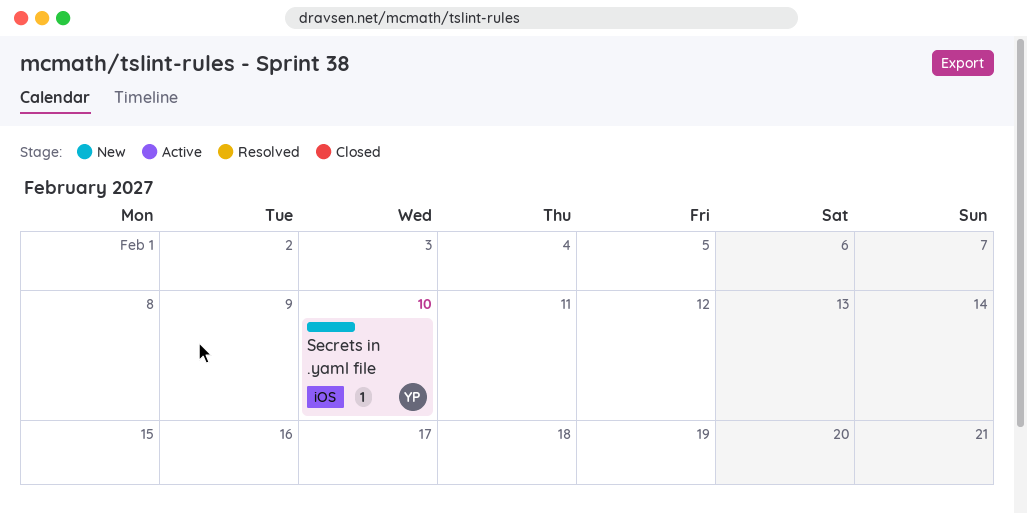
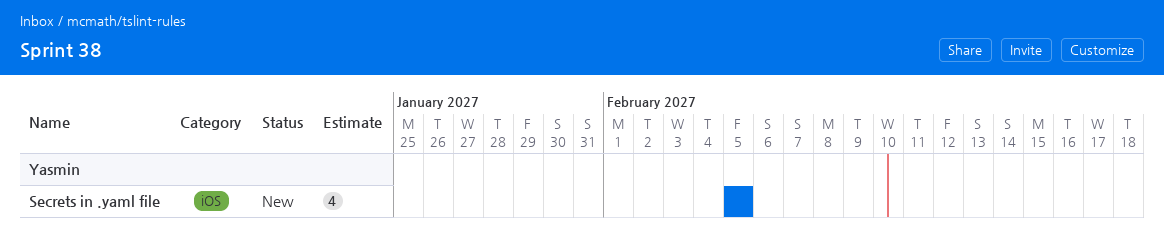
Secrets in .yaml file, estimate: 1 -> 4
Secrets in .yaml file, due: Feb 10 -> Feb 5

